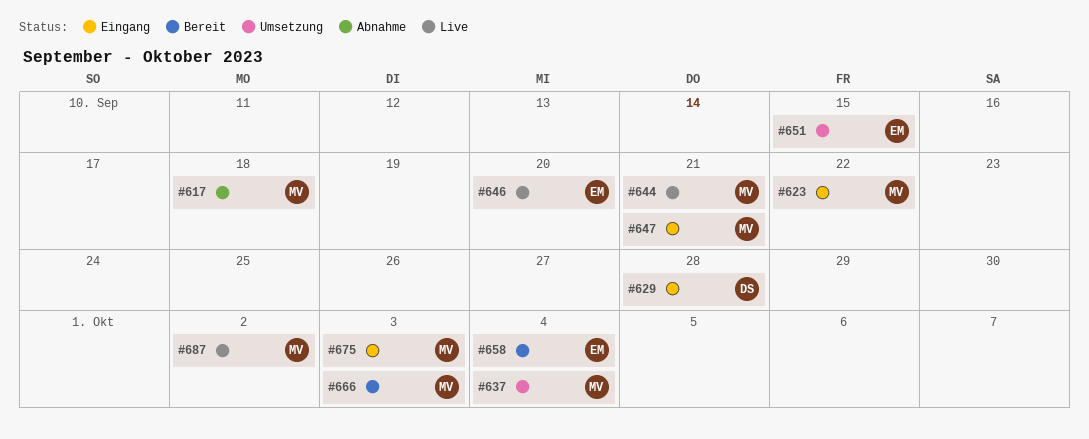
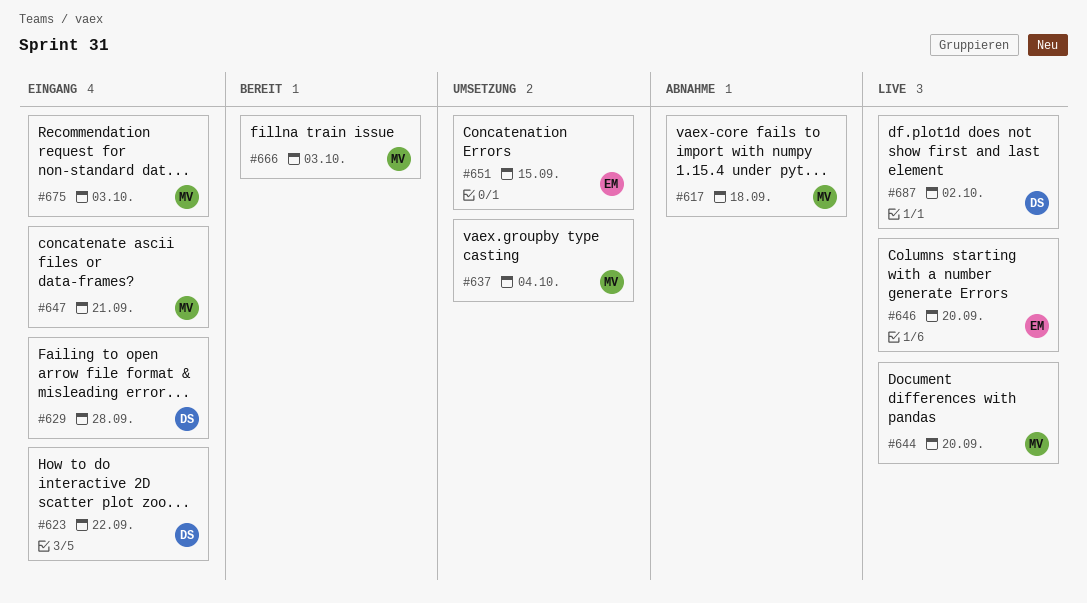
#623, owner: MV -> DS
#644, due: Sep 21 -> Sep 20
#658: present -> none
#687, owner: MV -> DS

